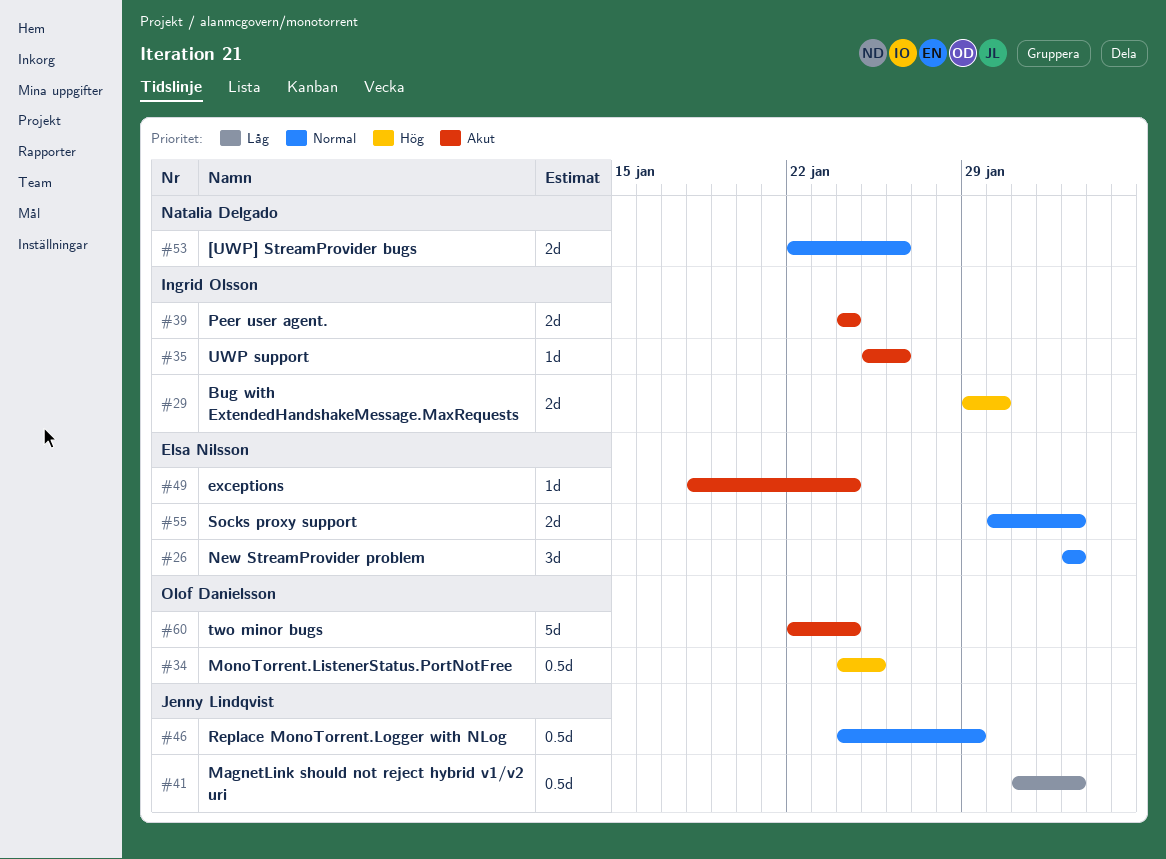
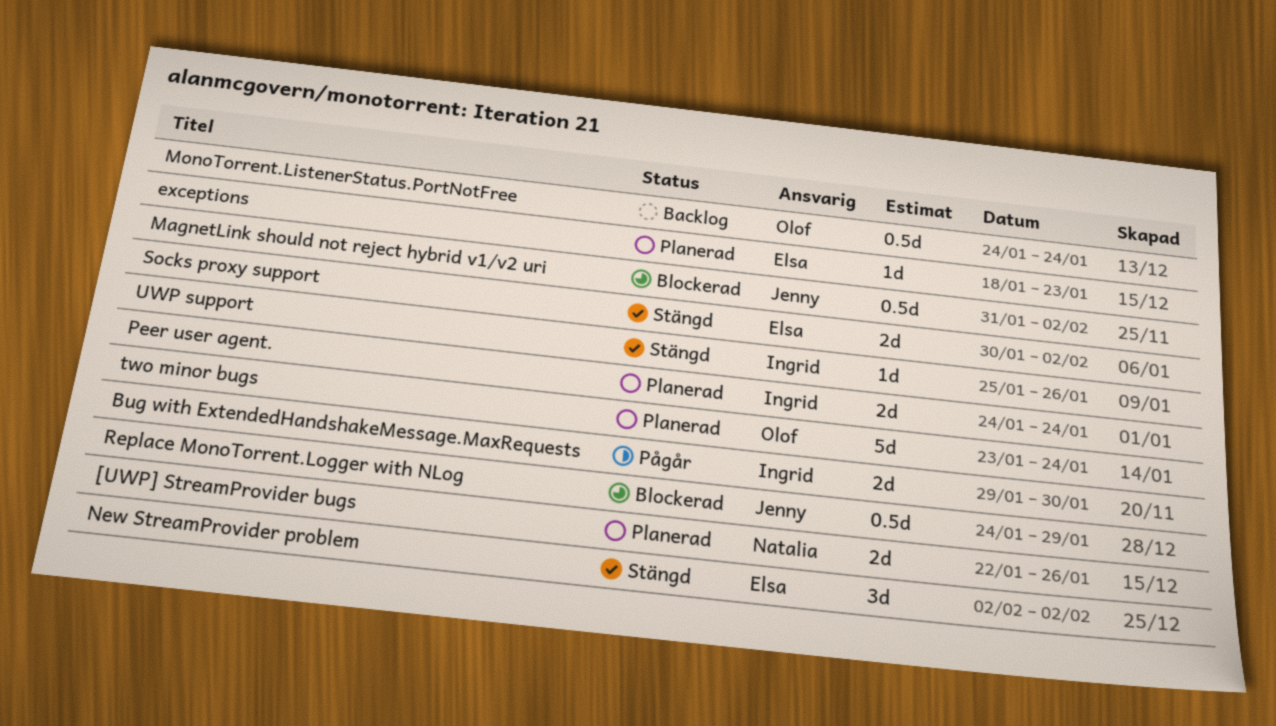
exceptions, due: Jan 24 -> Jan 23
MonoTorrent.ListenerStatus.PortNotFree, due: Jan 25 -> Jan 24
two minor bugs, start: Jan 22 -> Jan 23

